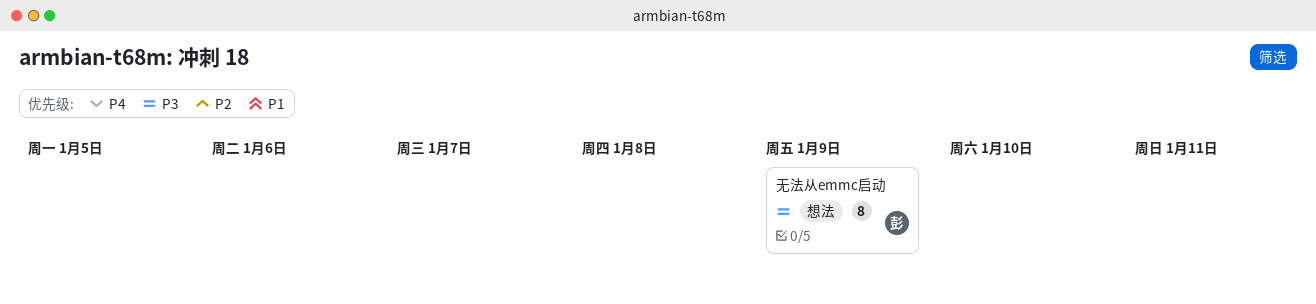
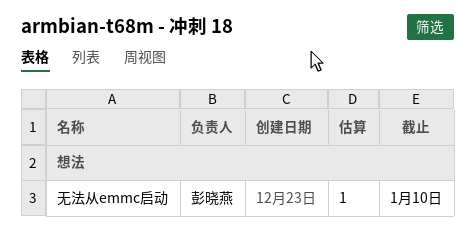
无法从emmc启动, estimate: 8 -> 1
无法从emmc启动, due: Jan 9 -> Jan 10

